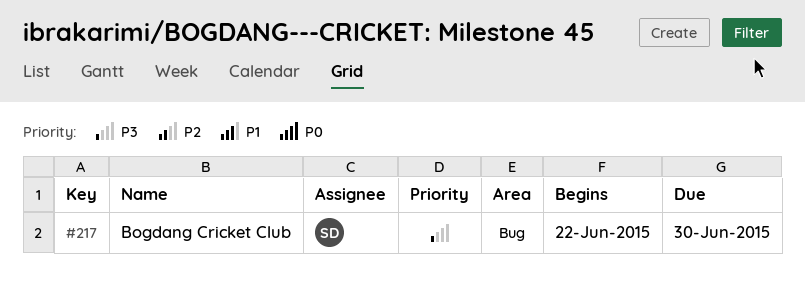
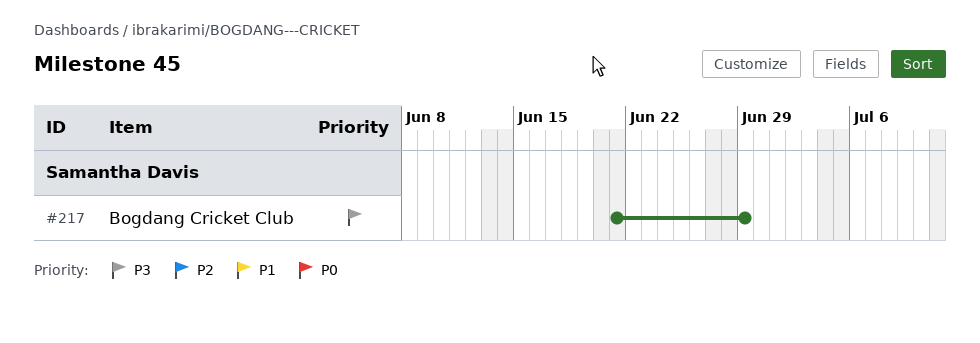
#217, start: Jun 22 -> Jun 21
#217, due: Jun 30 -> Jun 29

